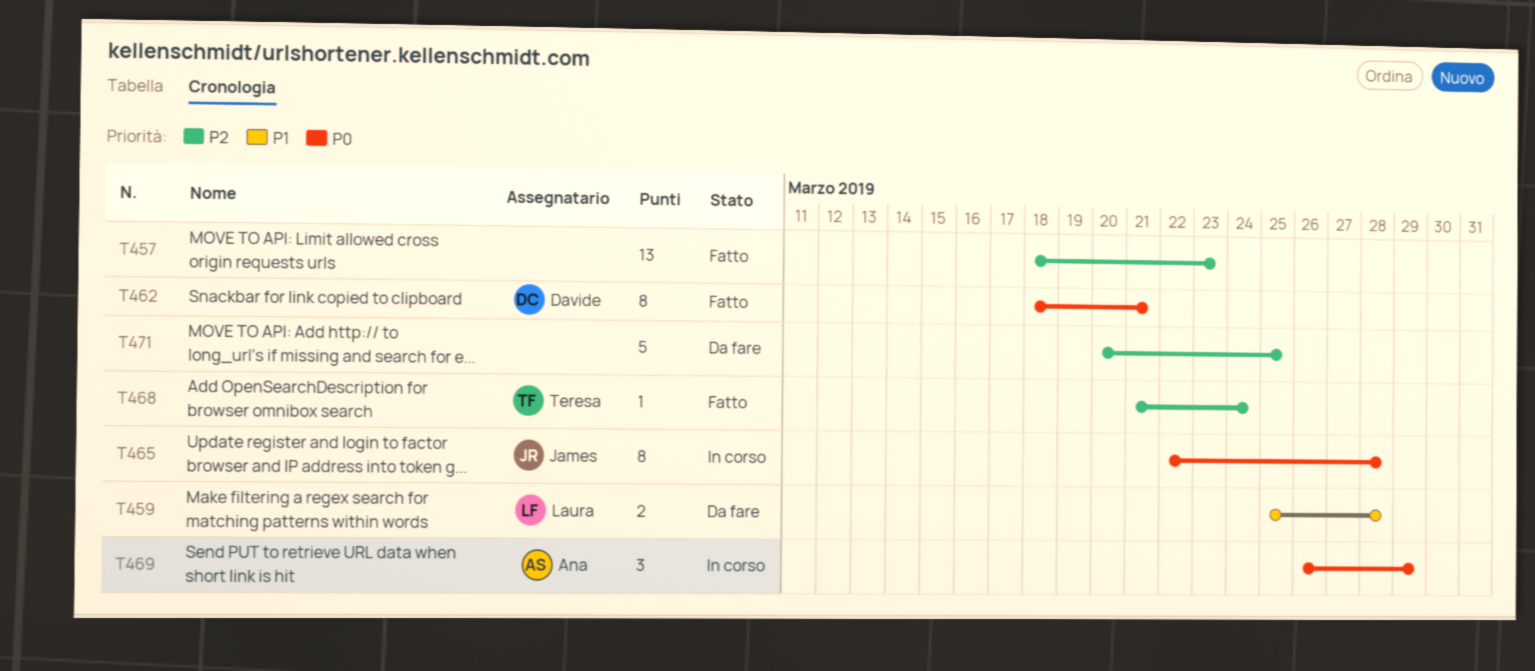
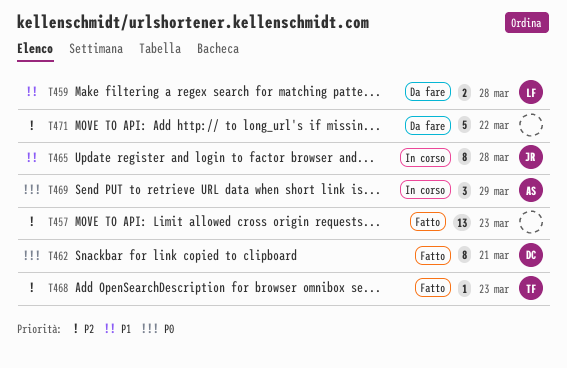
T465, priority: P0 -> P1
T468, due: Mar 24 -> Mar 23
T471, due: Mar 25 -> Mar 22

